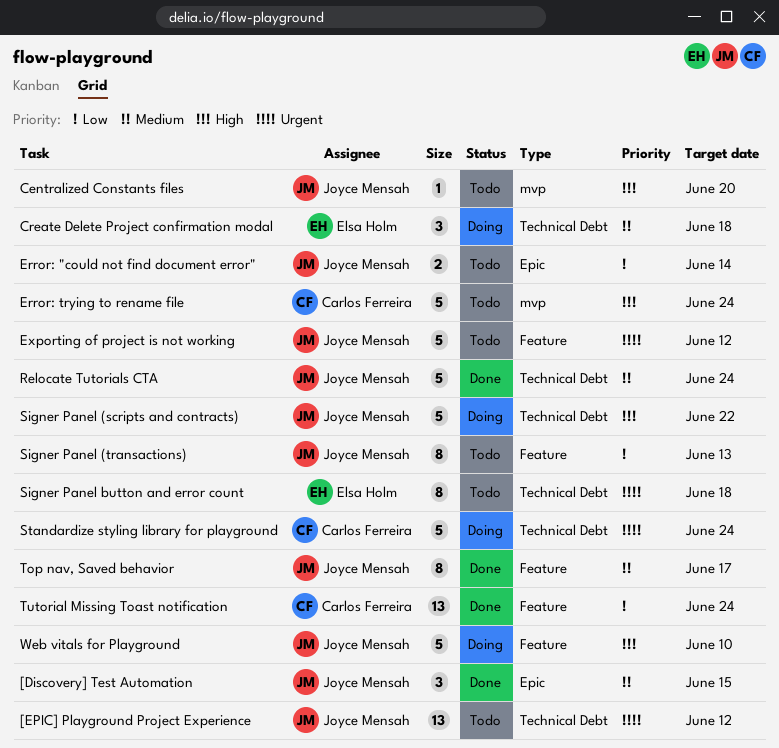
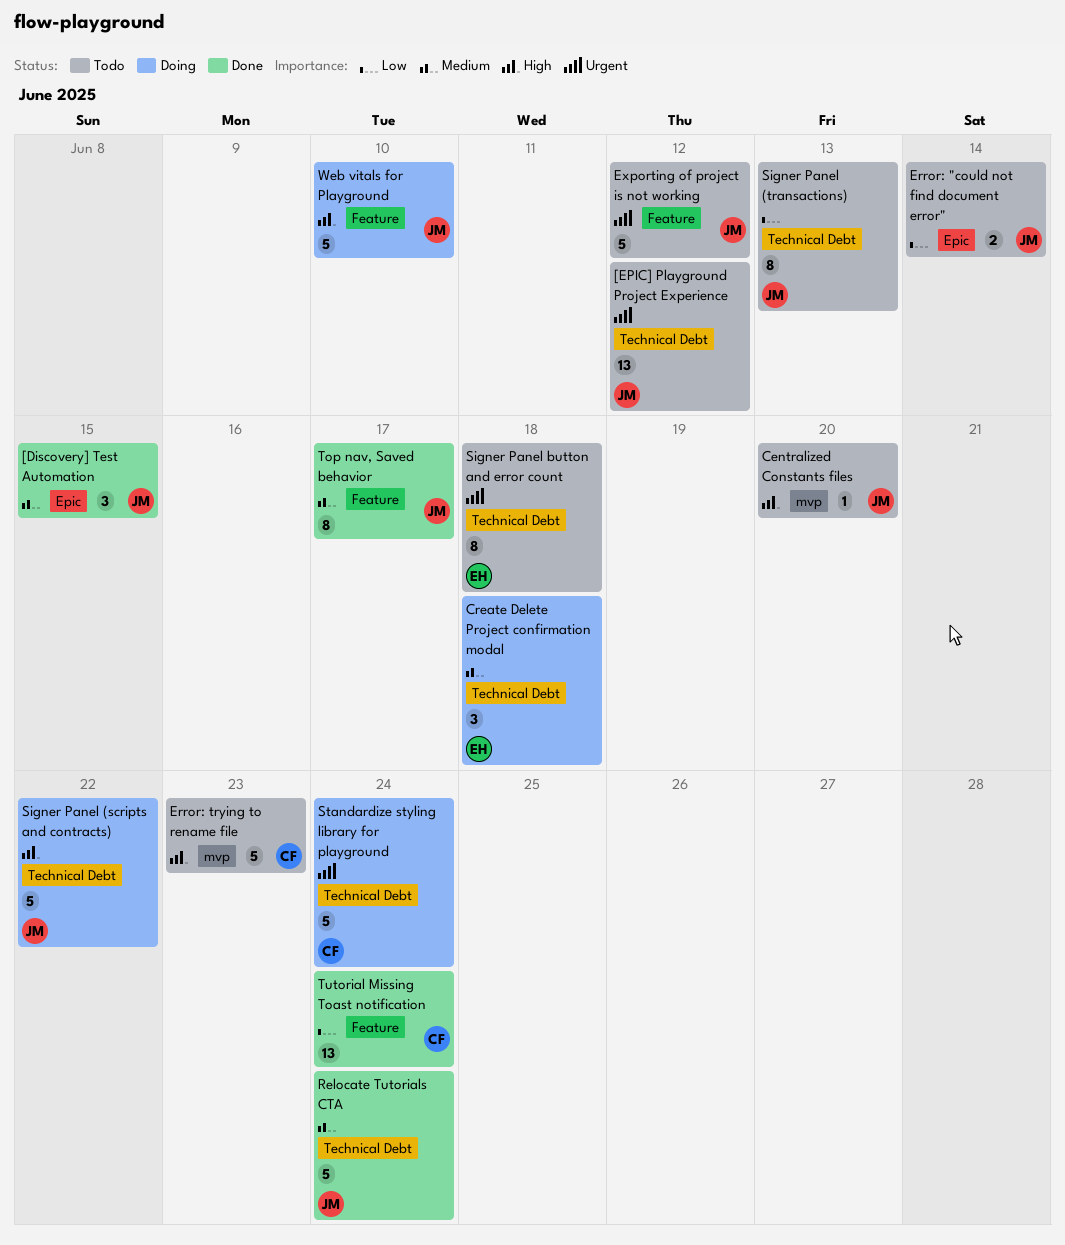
Error: trying to rename file, due: Jun 24 -> Jun 23
Signer Panel (transactions), label: Feature -> Technical Debt

